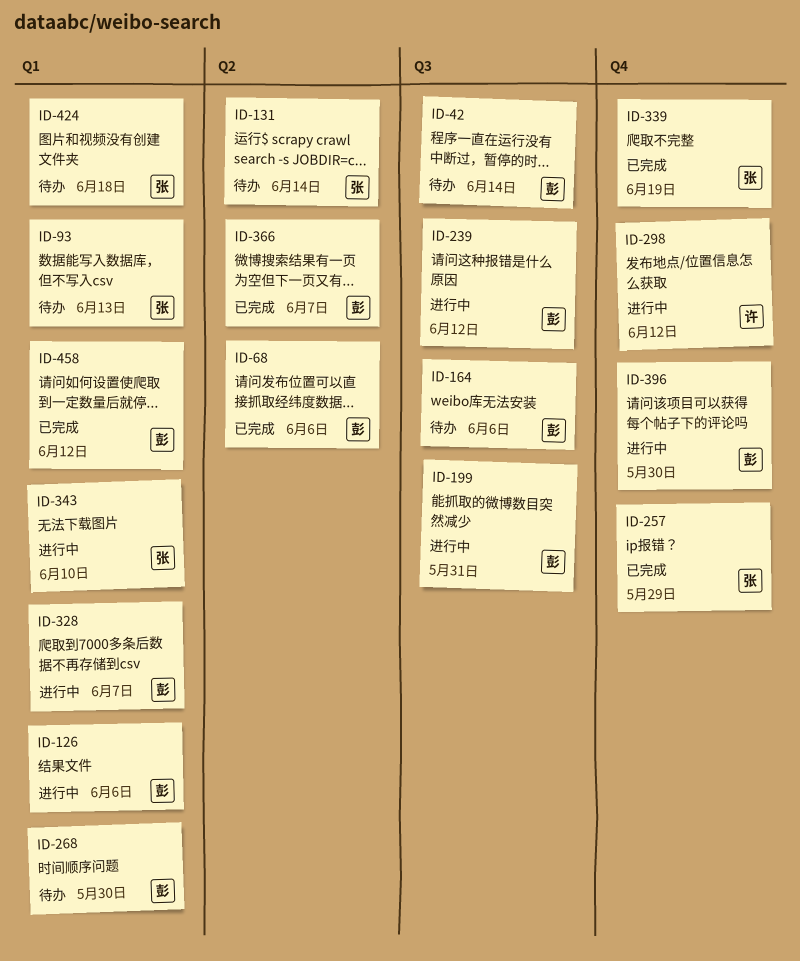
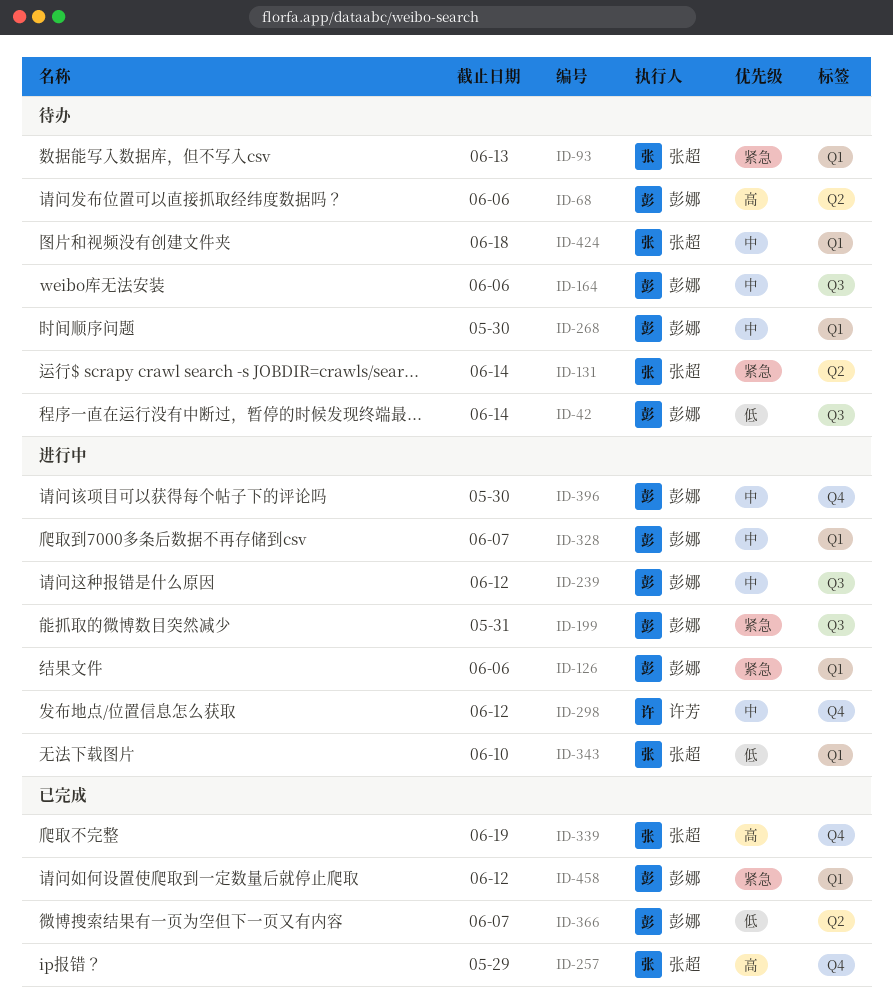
ID-68, status: 已完成 -> 待办

